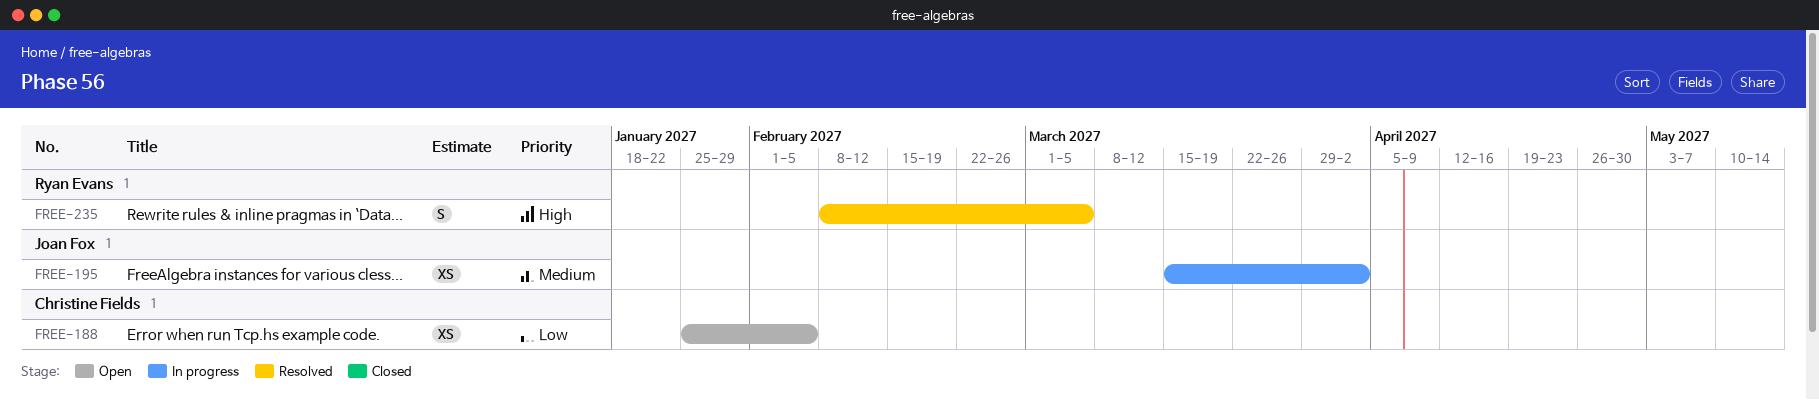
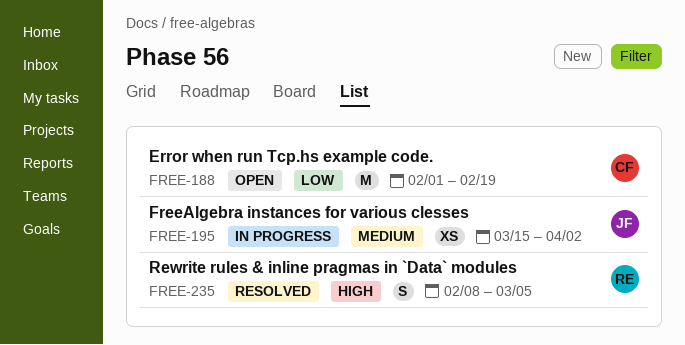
FREE-188, estimate: XS -> M
FREE-188, start: Jan 25 -> Feb 1
FREE-188, due: Feb 5 -> Feb 19

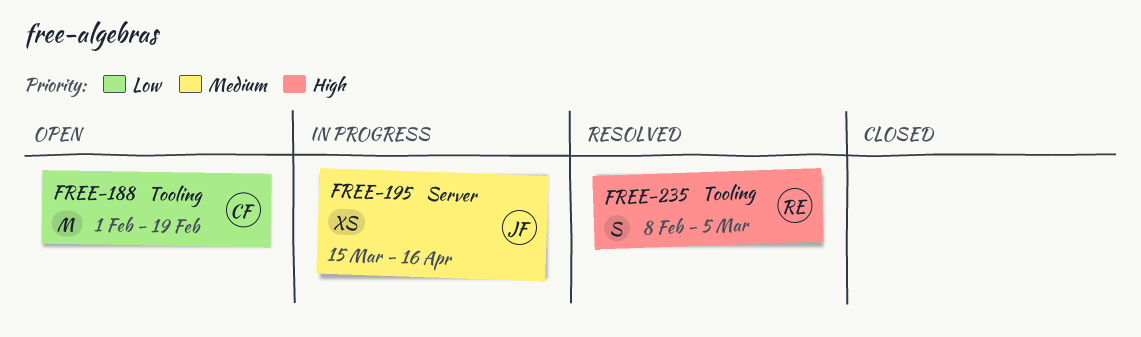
FREE-195, due: Apr 2 -> Apr 16

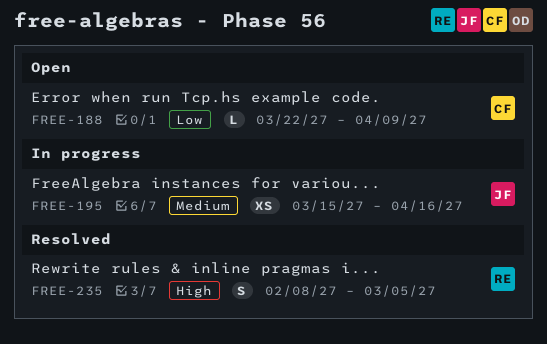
FREE-188, estimate: M -> L
FREE-188, start: Feb 1 -> Mar 22
FREE-188, due: Feb 19 -> Apr 9

